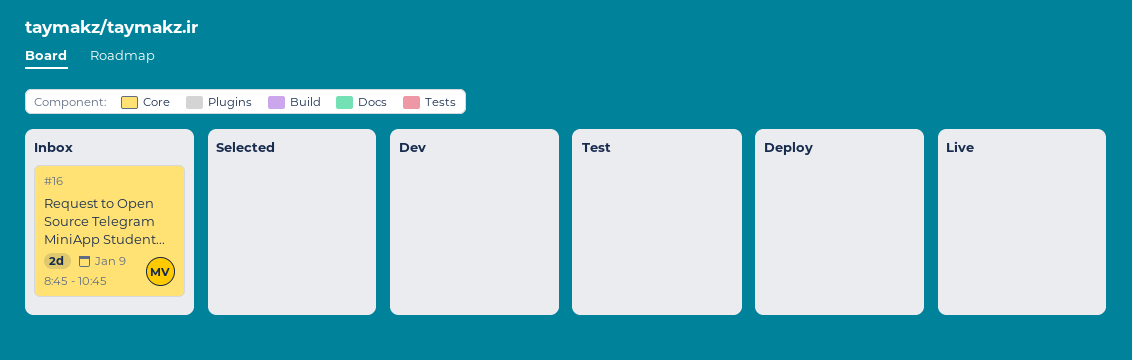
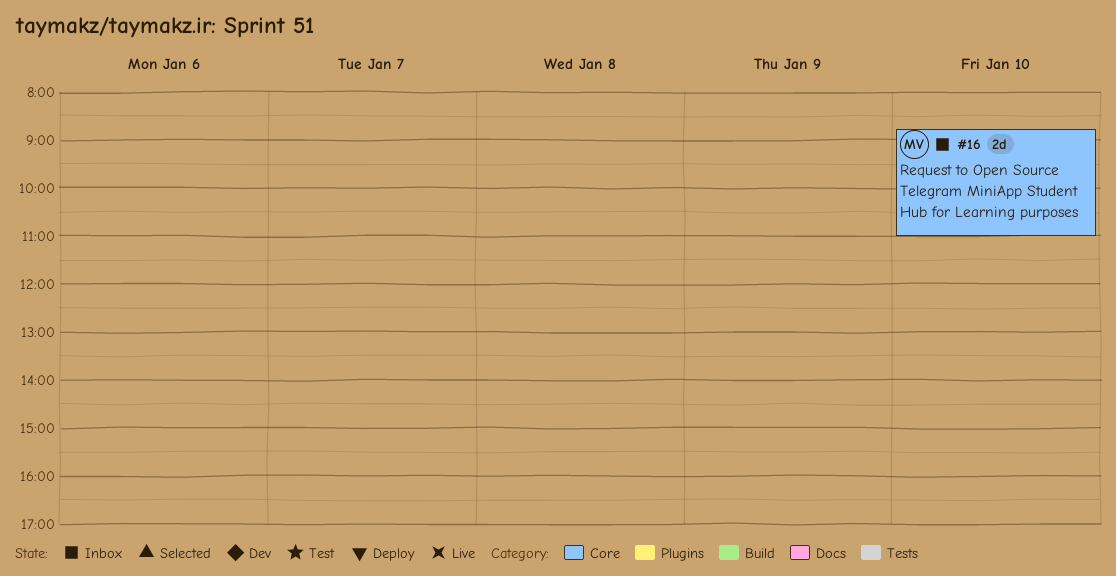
#16, day: Jan 9 -> Jan 10
#16, ends: 10:45 -> 11:00

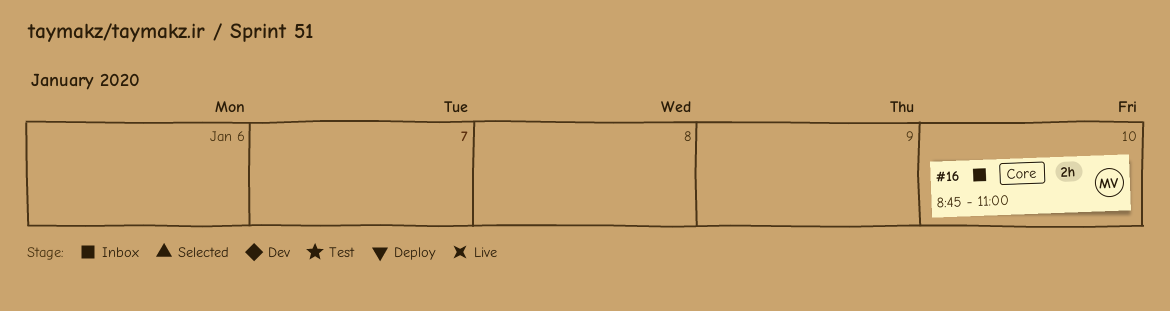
#16, estimate: 2d -> 2h

